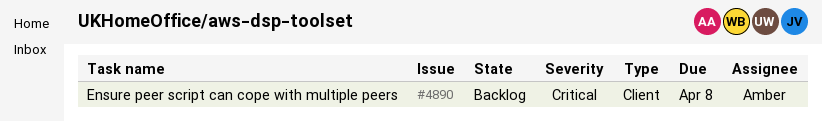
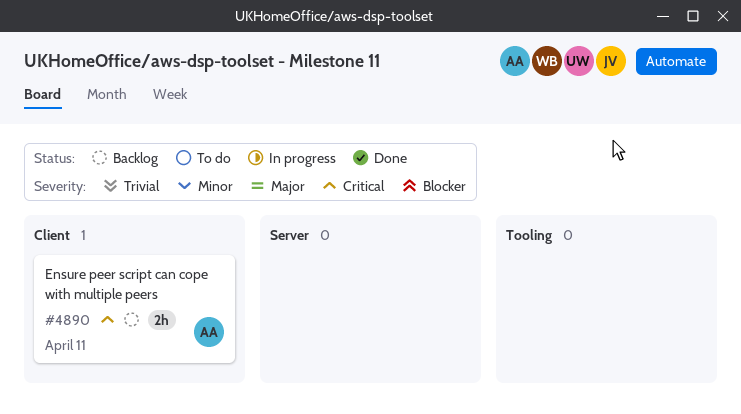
#4890, due: Apr 8 -> Apr 11

